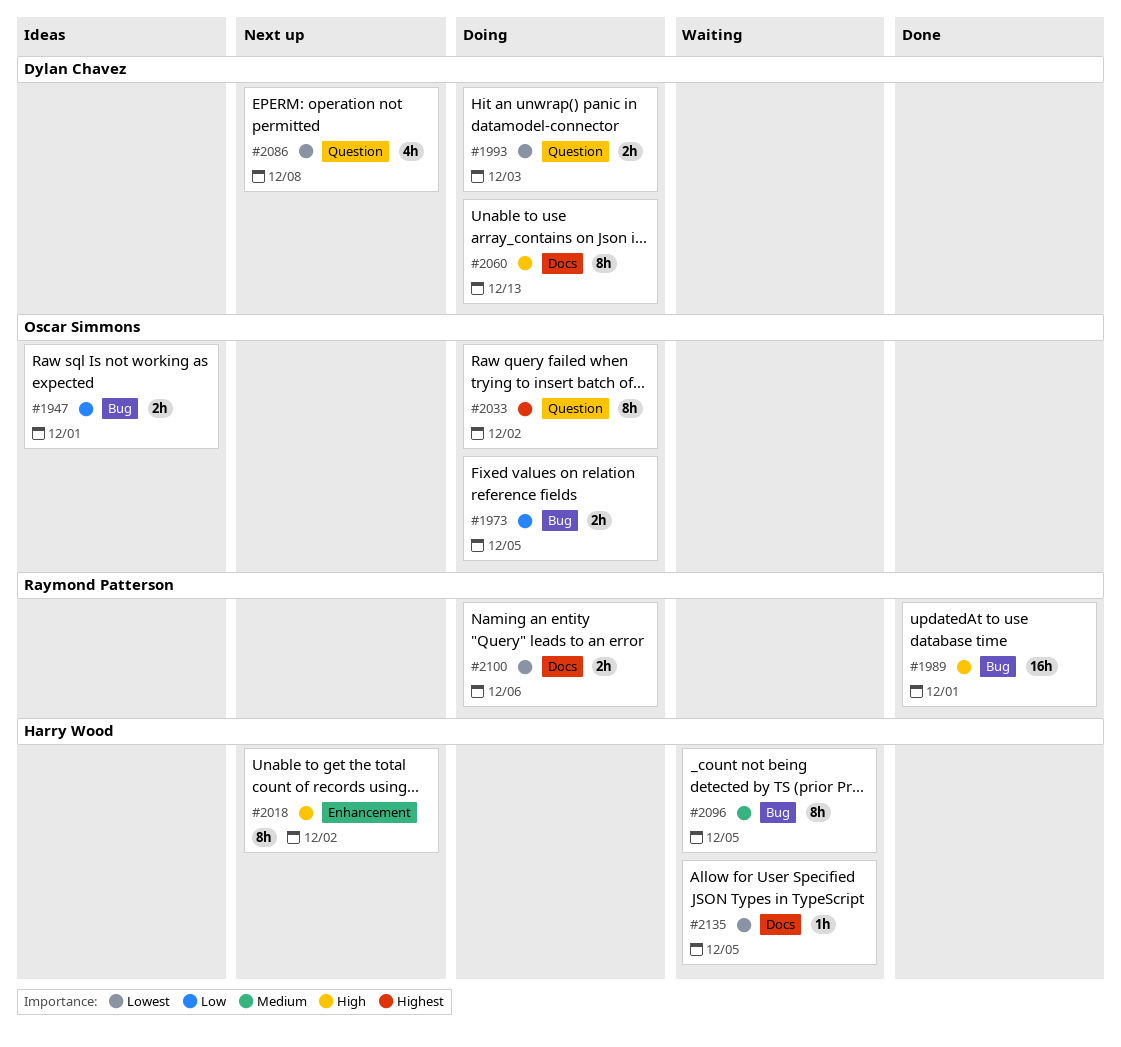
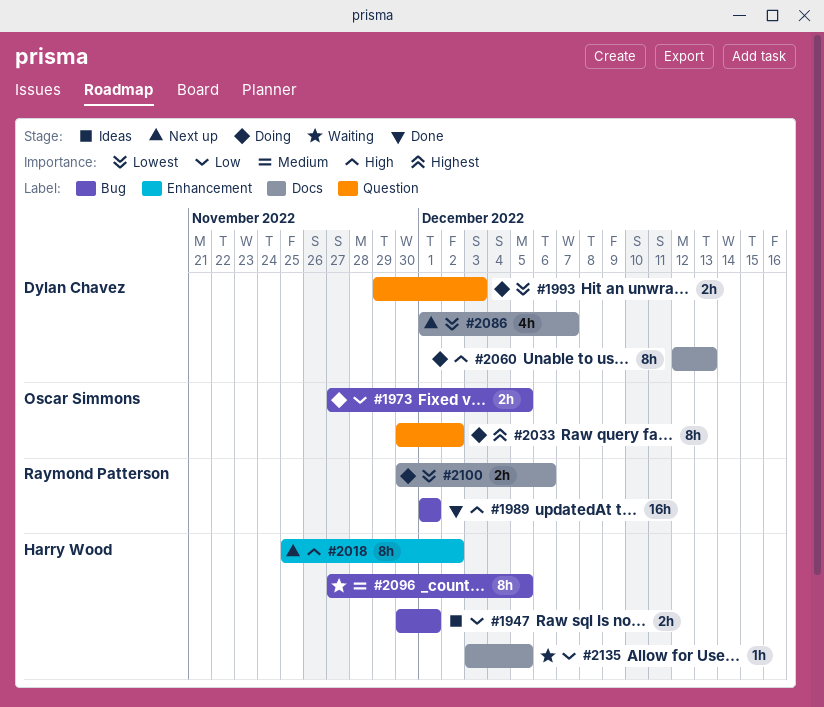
#1947, owner: Oscar Simmons -> Harry Wood
#2086, label: Question -> Docs
#2086, due: Dec 8 -> Dec 7
#2135, priority: Lowest -> Low

